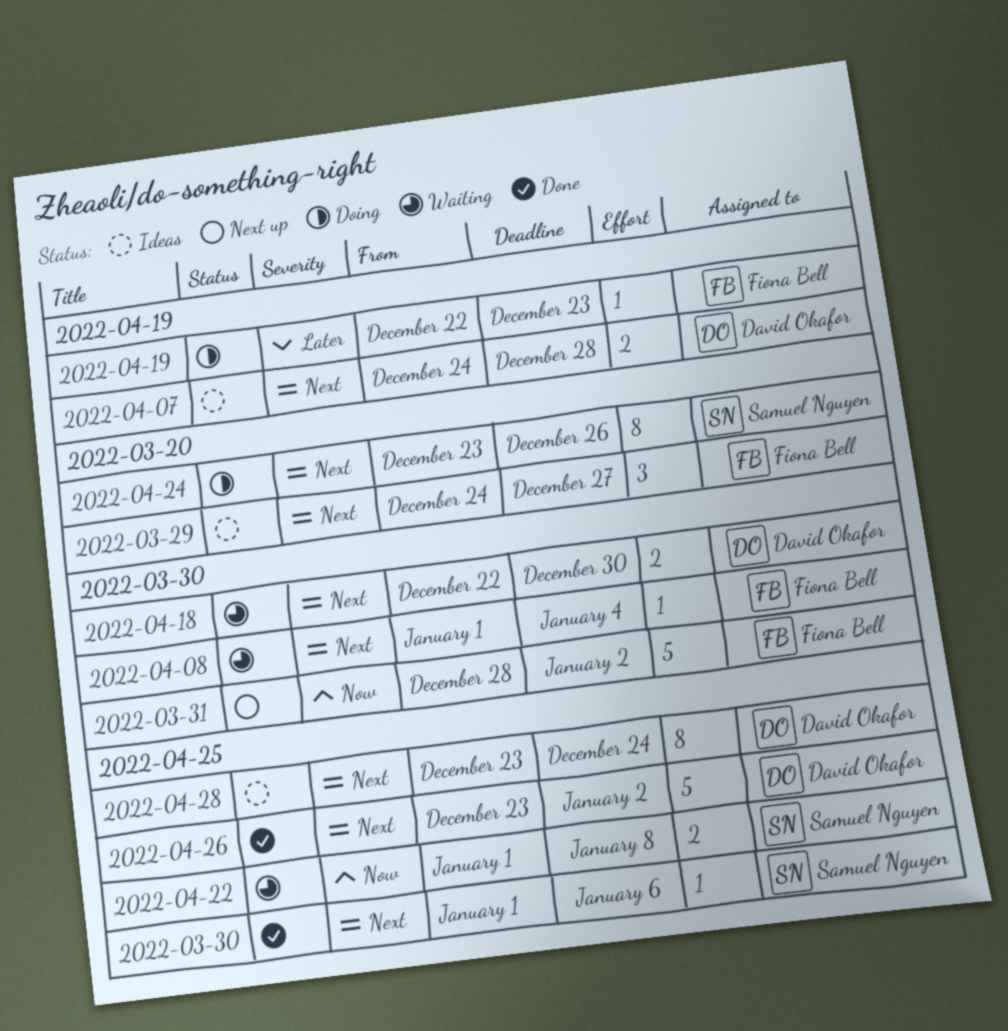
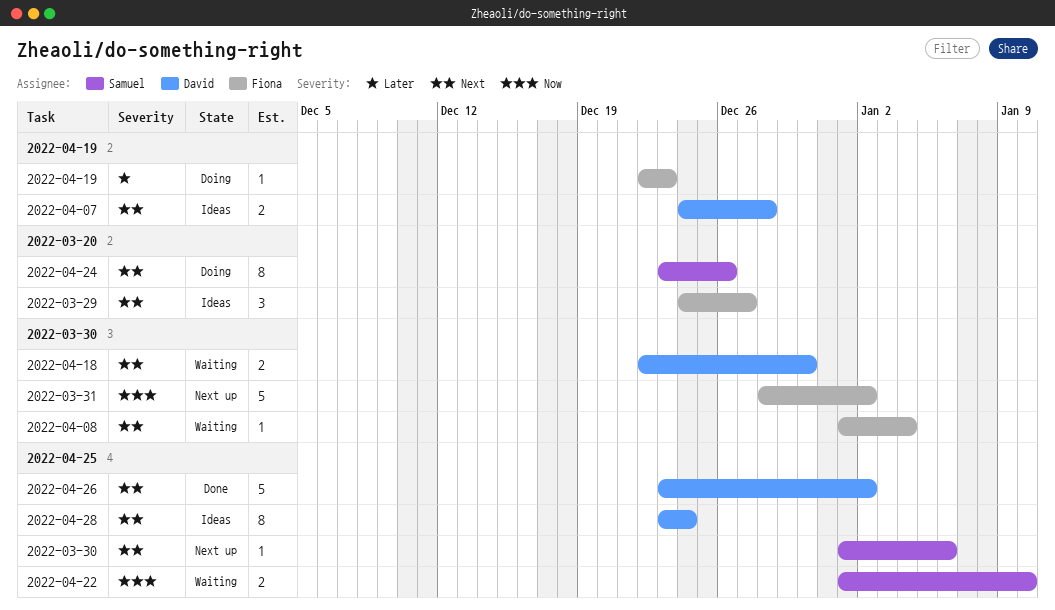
2022-03-30, status: Done -> Next up
2022-04-22, due: Jan 8 -> Jan 10

